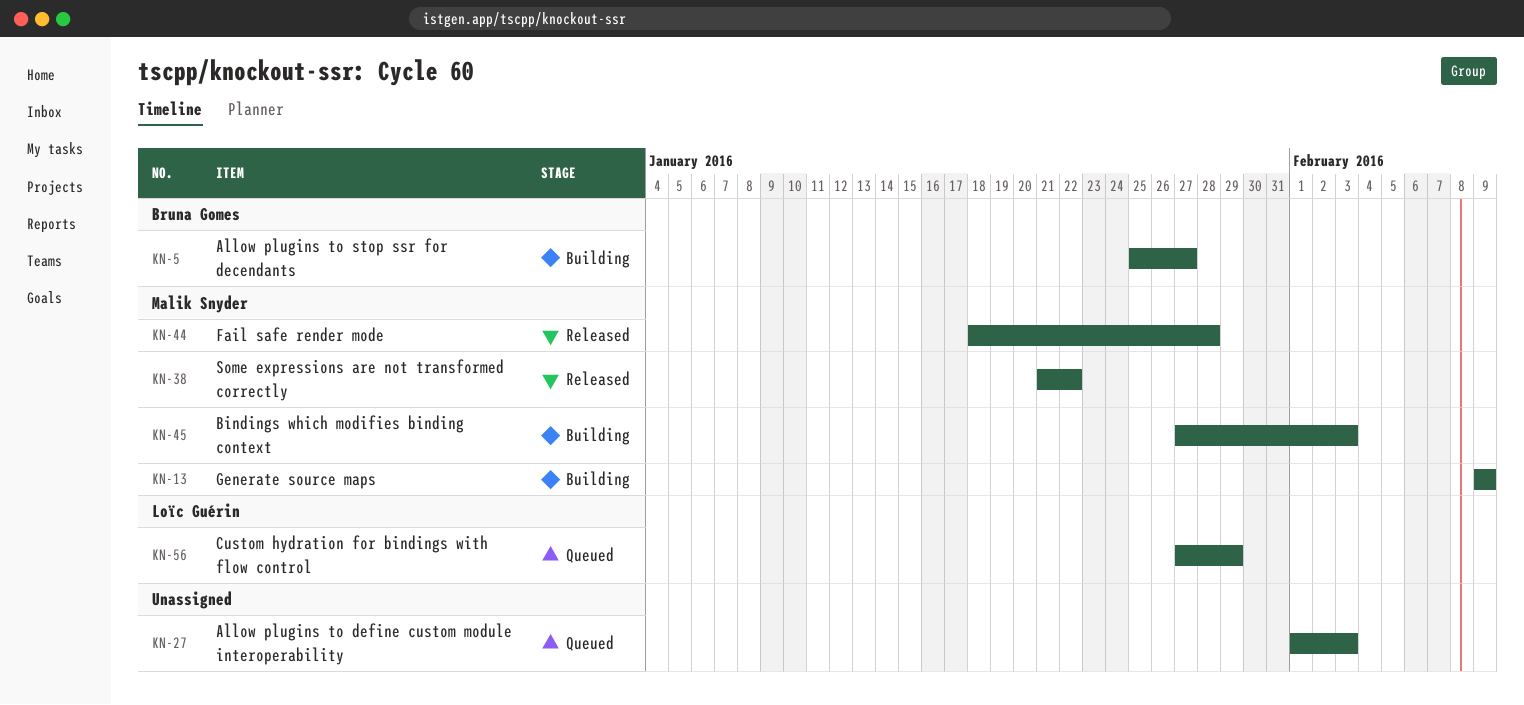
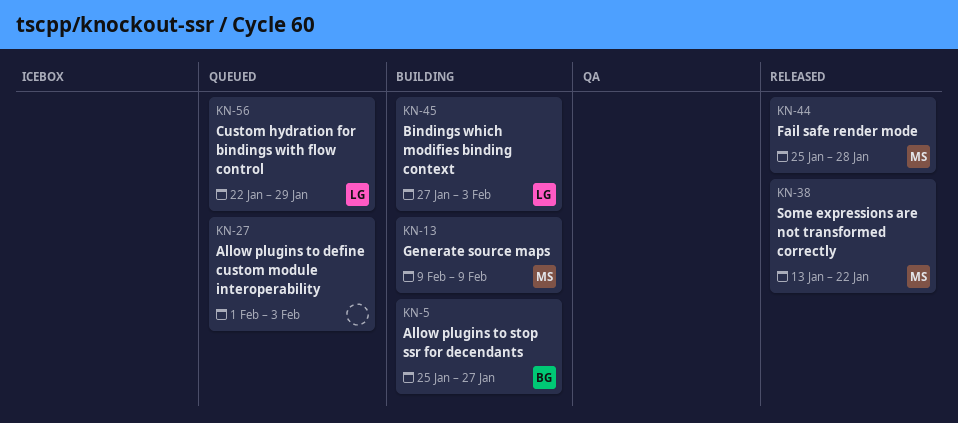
KN-38, start: Jan 21 -> Jan 13
KN-44, start: Jan 18 -> Jan 25
KN-45, owner: Malik Snyder -> Loïc Guérin
KN-56, start: Jan 27 -> Jan 22

